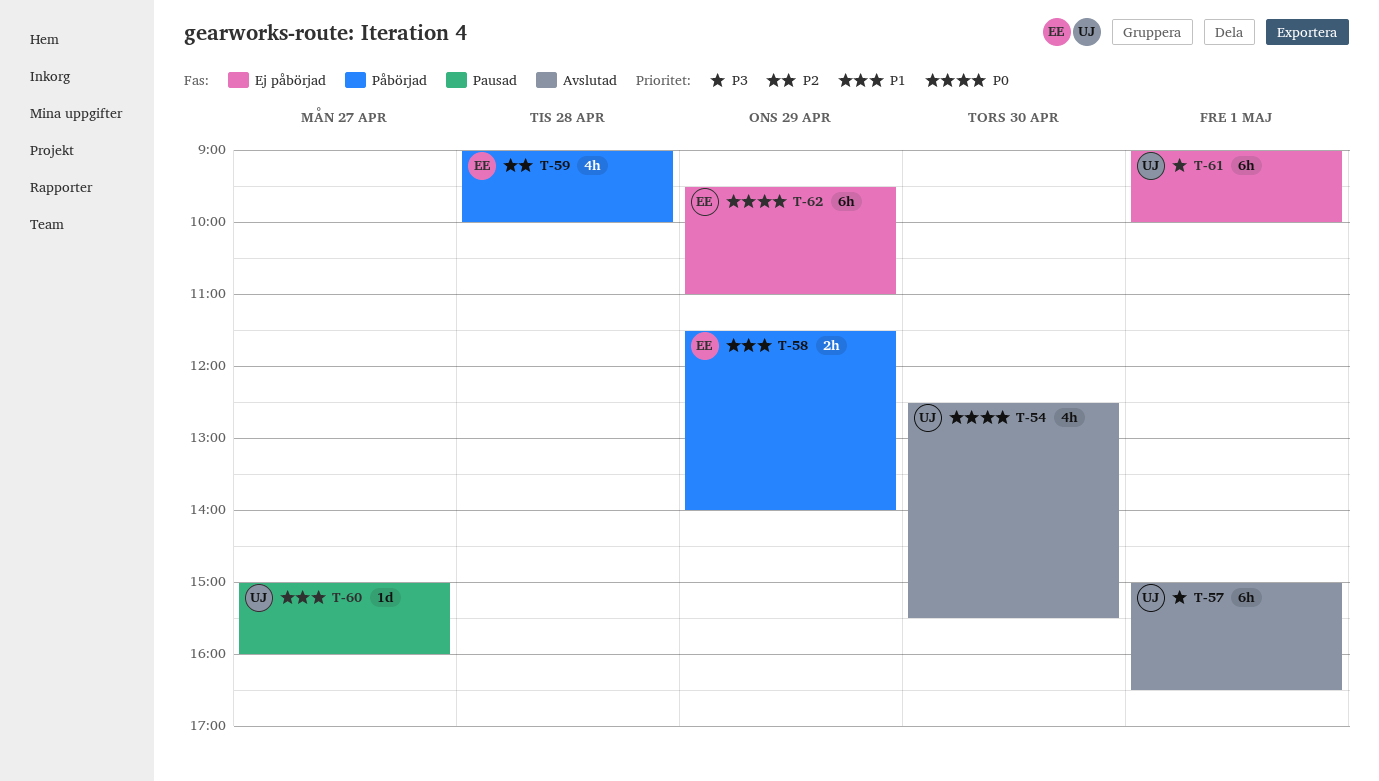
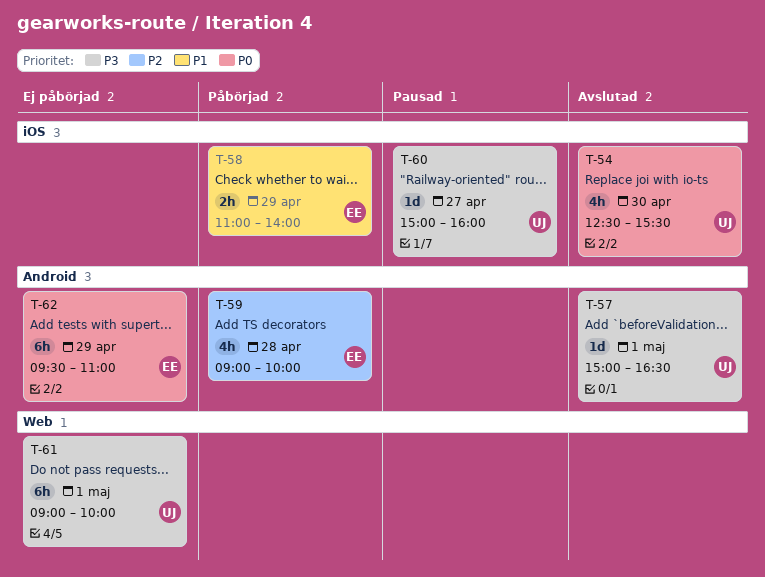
T-57, estimate: 6h -> 1d
T-58, begins: 11:30 -> 11:00
T-60, priority: P1 -> P3

